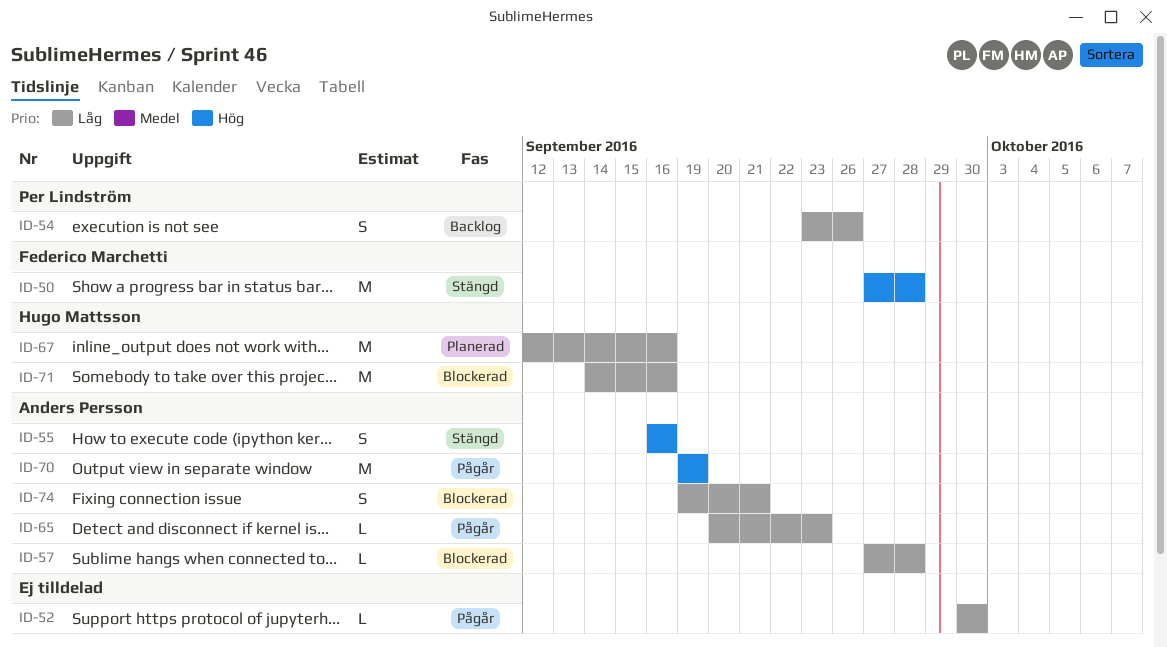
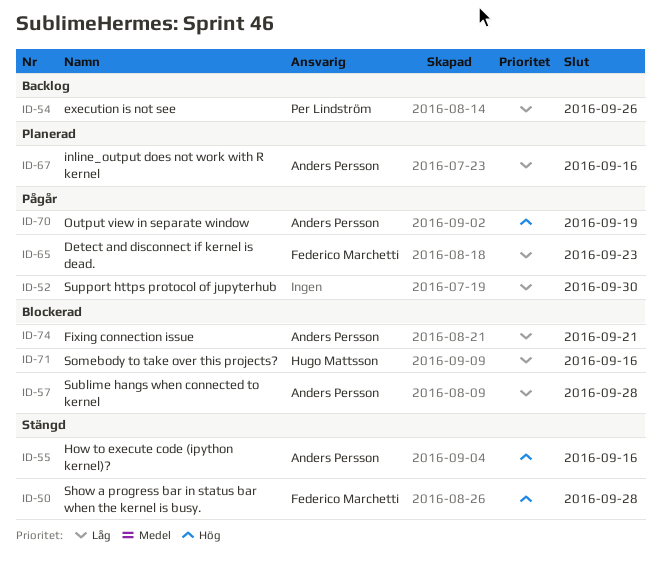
ID-65, owner: Anders Persson -> Federico Marchetti
ID-67, owner: Hugo Mattsson -> Anders Persson

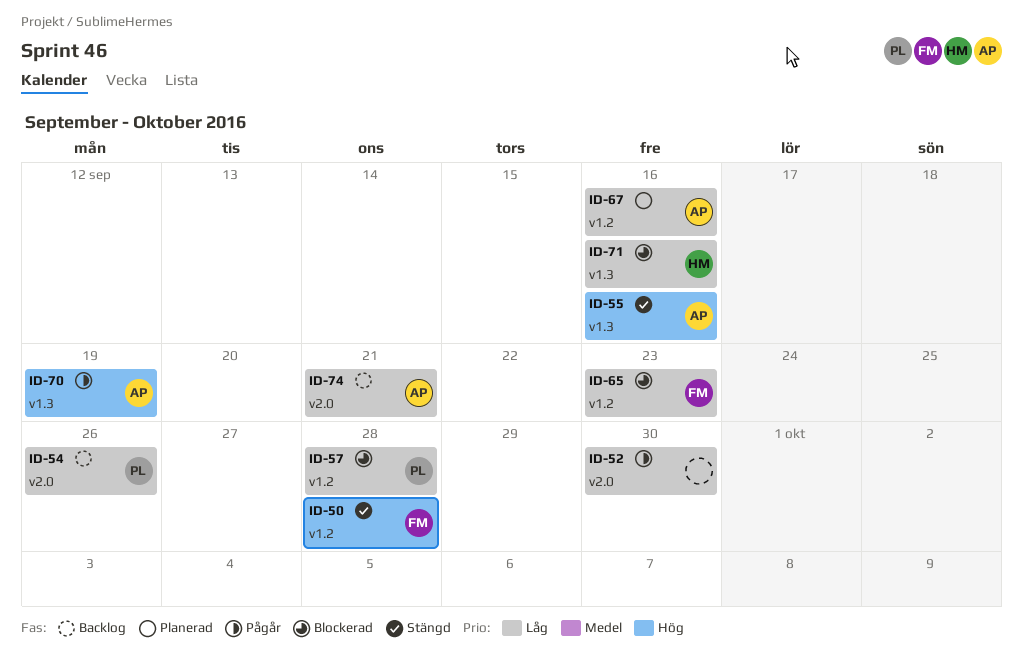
ID-57, owner: Anders Persson -> Per Lindström
ID-65, status: Pågår -> Blockerad
ID-74, status: Blockerad -> Backlog

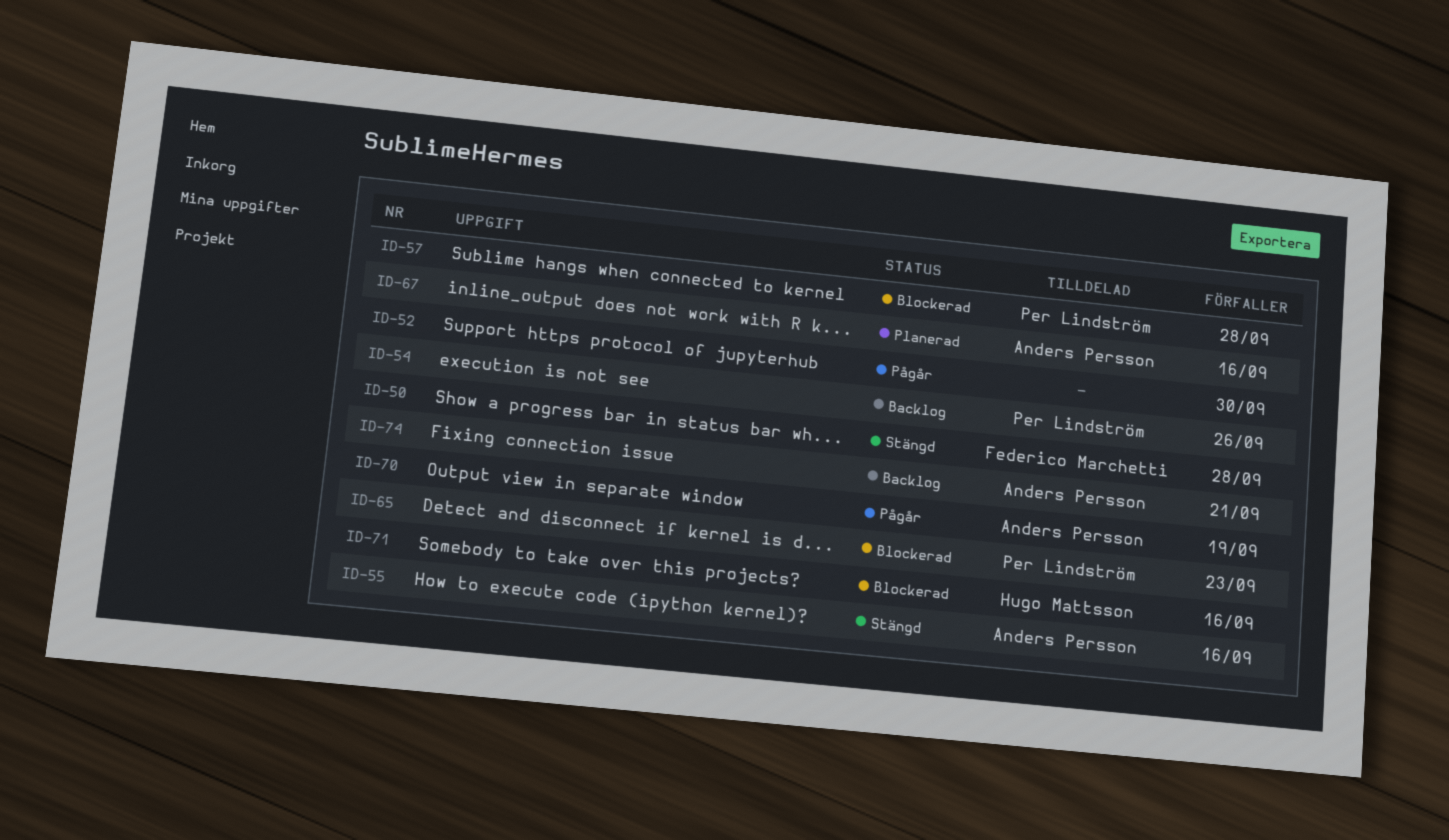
ID-65, owner: Federico Marchetti -> Per Lindström

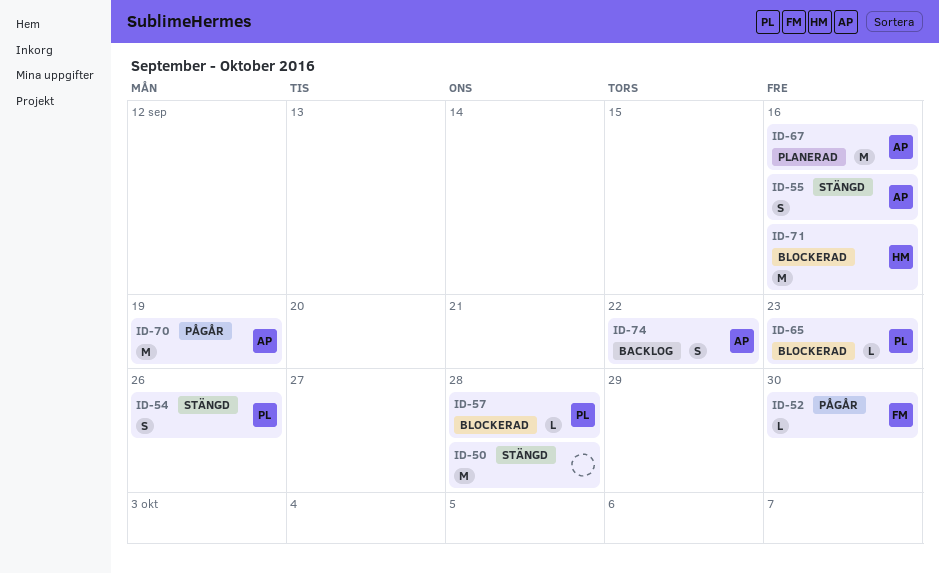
ID-50, owner: Federico Marchetti -> none
ID-52, owner: none -> Federico Marchetti
ID-54, status: Backlog -> Stängd
ID-74, due: Sep 21 -> Sep 22

